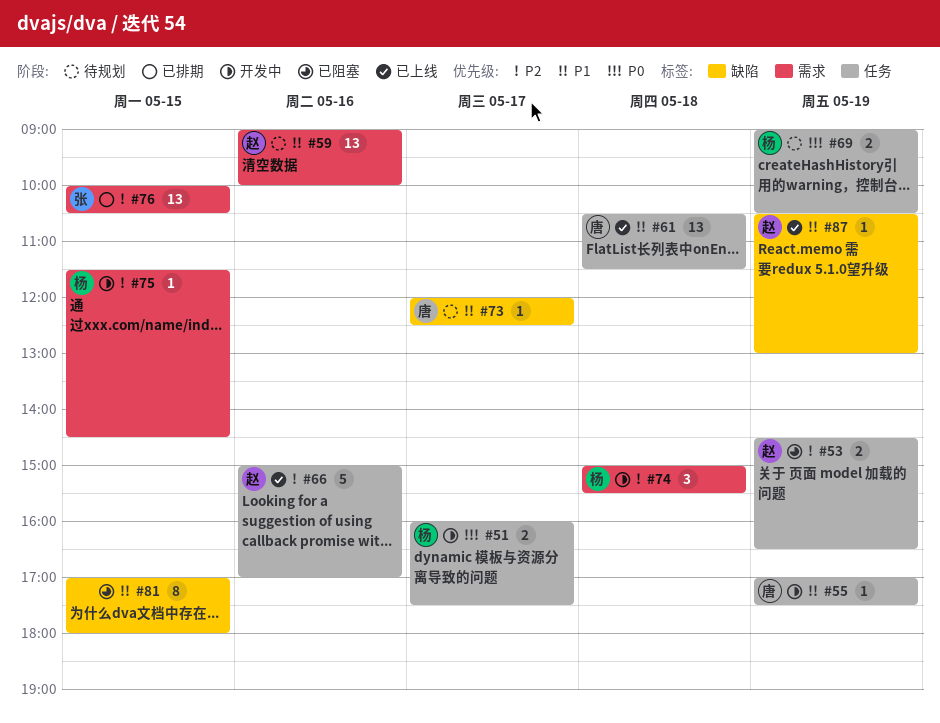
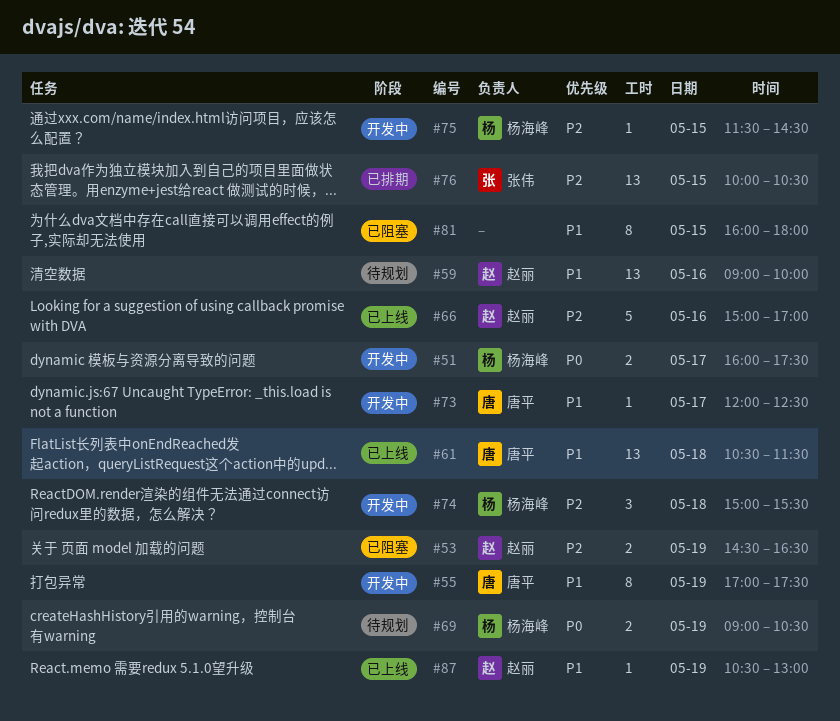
#55, estimate: 1 -> 8
#73, status: 待规划 -> 开发中
#81, begins: 17:00 -> 16:00

